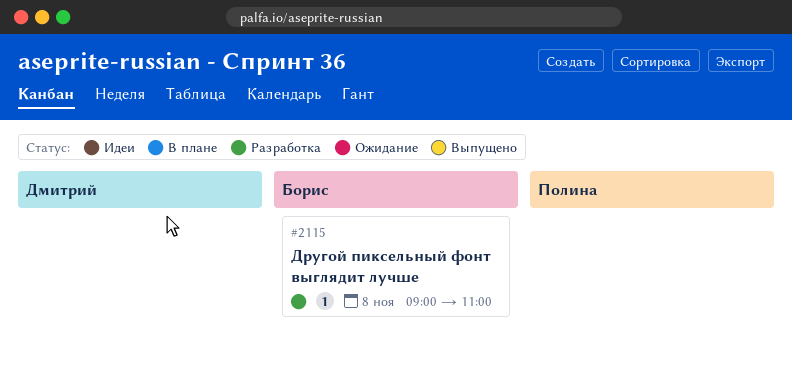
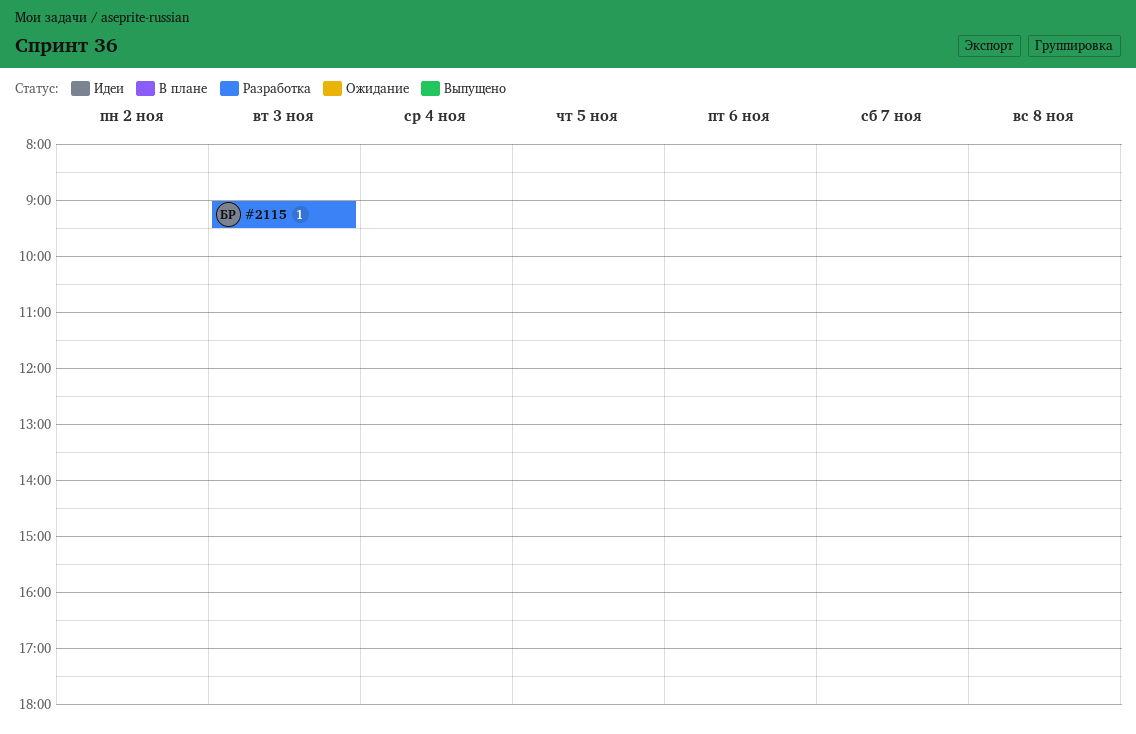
#2115, day: Nov 8 -> Nov 3
#2115, ends: 11:00 -> 09:30

